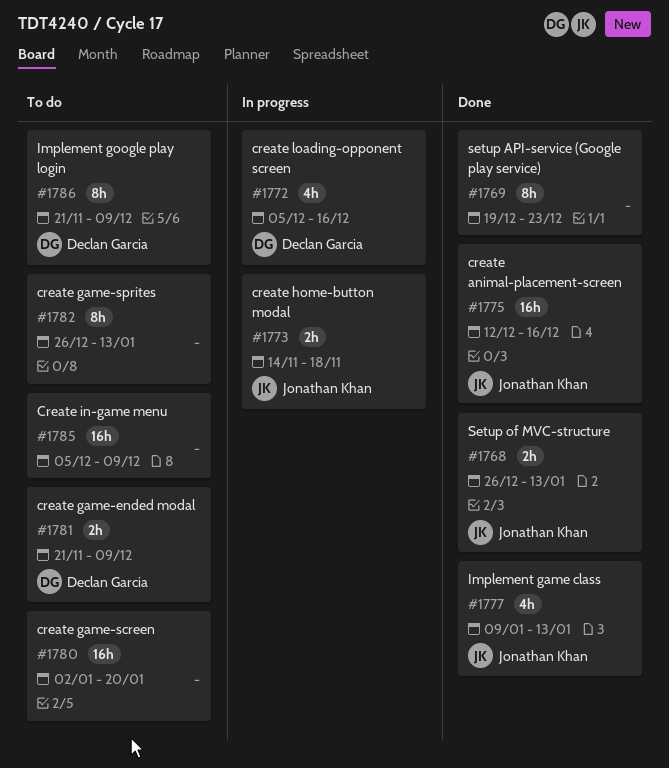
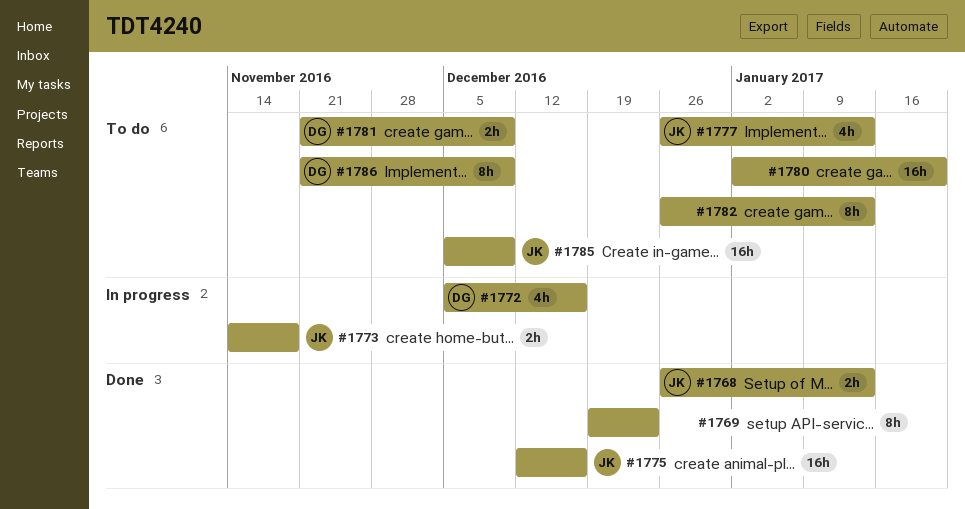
#1777, status: Done -> To do
#1777, start: Jan 9 -> Dec 26
#1785, owner: none -> Jonathan Khan

